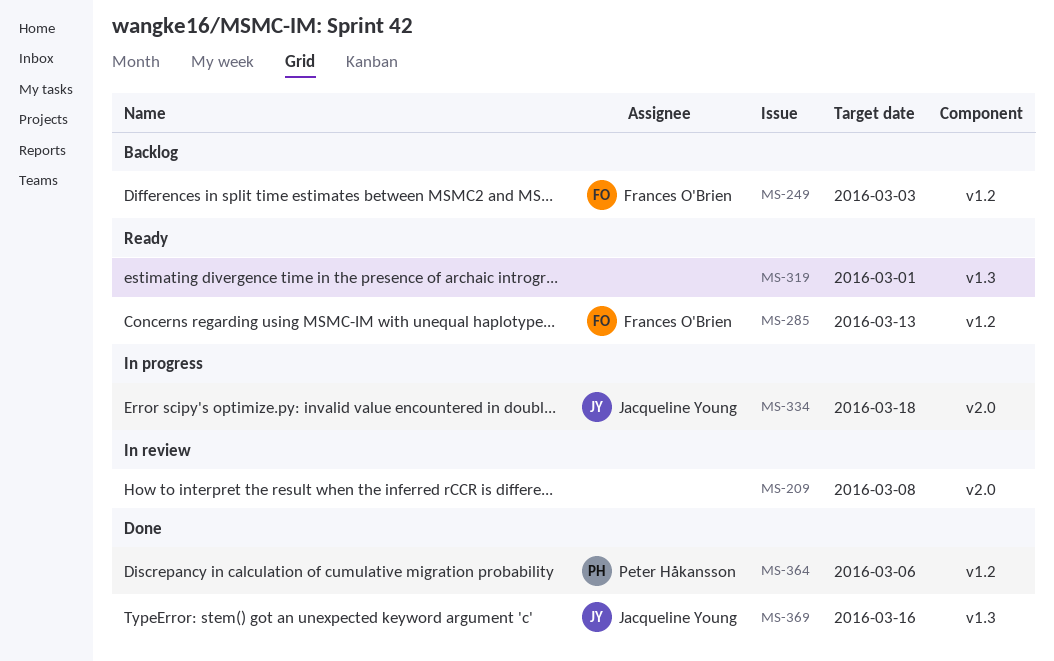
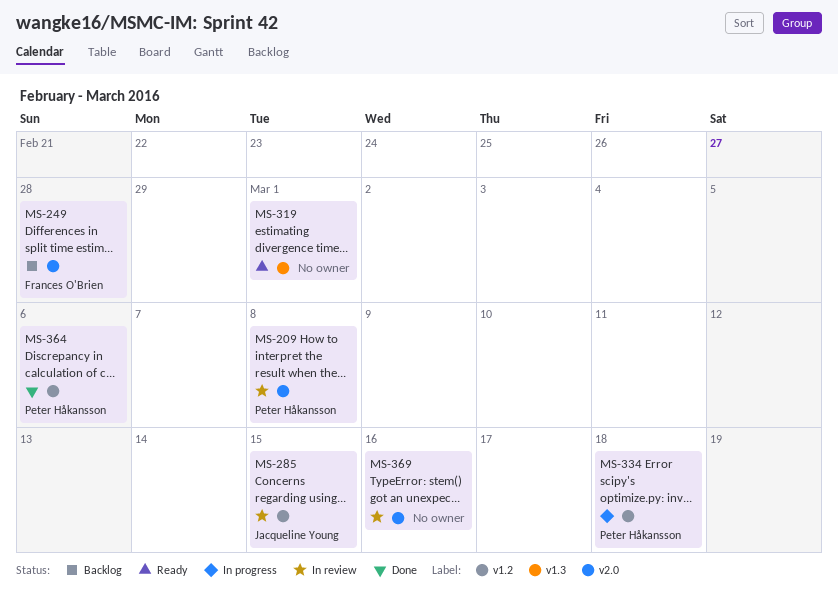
MS-209, owner: none -> Peter Håkansson
MS-249, label: v1.2 -> v2.0
MS-249, due: Mar 3 -> Feb 28
MS-285, status: Ready -> In review
MS-285, owner: Frances O'Brien -> Jacqueline Young
MS-285, due: Mar 13 -> Mar 15
MS-334, owner: Jacqueline Young -> Peter Håkansson
MS-334, label: v2.0 -> v1.2
MS-369, status: Done -> In review
MS-369, owner: Jacqueline Young -> none
MS-369, label: v1.3 -> v2.0

